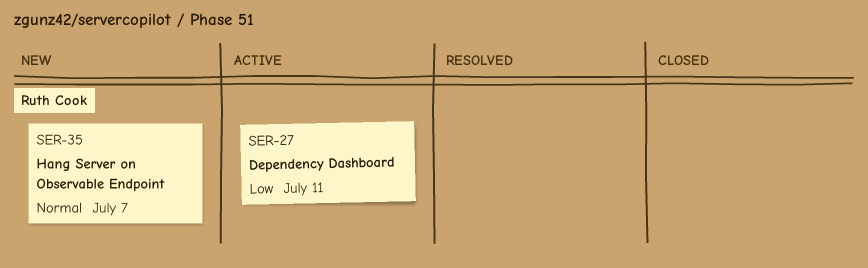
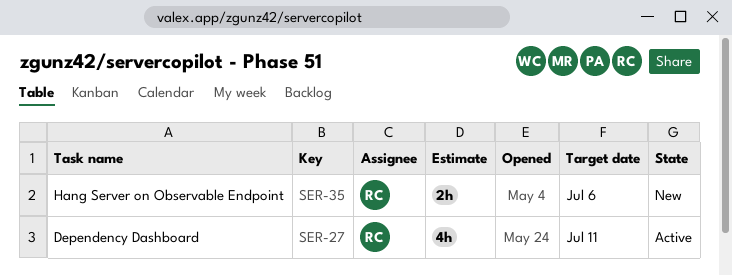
SER-35, due: Jul 7 -> Jul 6

